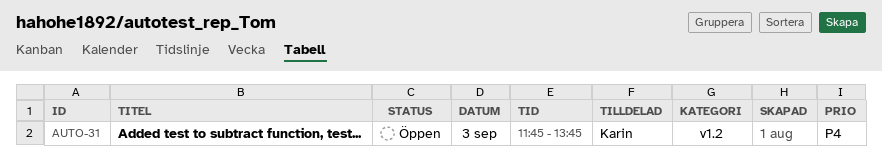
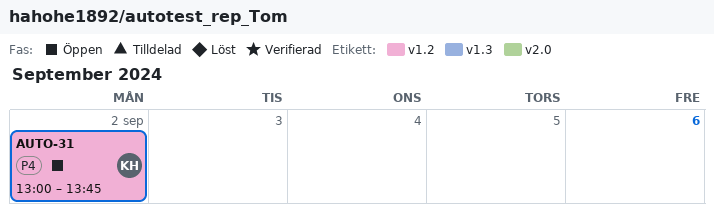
AUTO-31, day: Sep 3 -> Sep 2
AUTO-31, begins: 11:45 -> 13:00

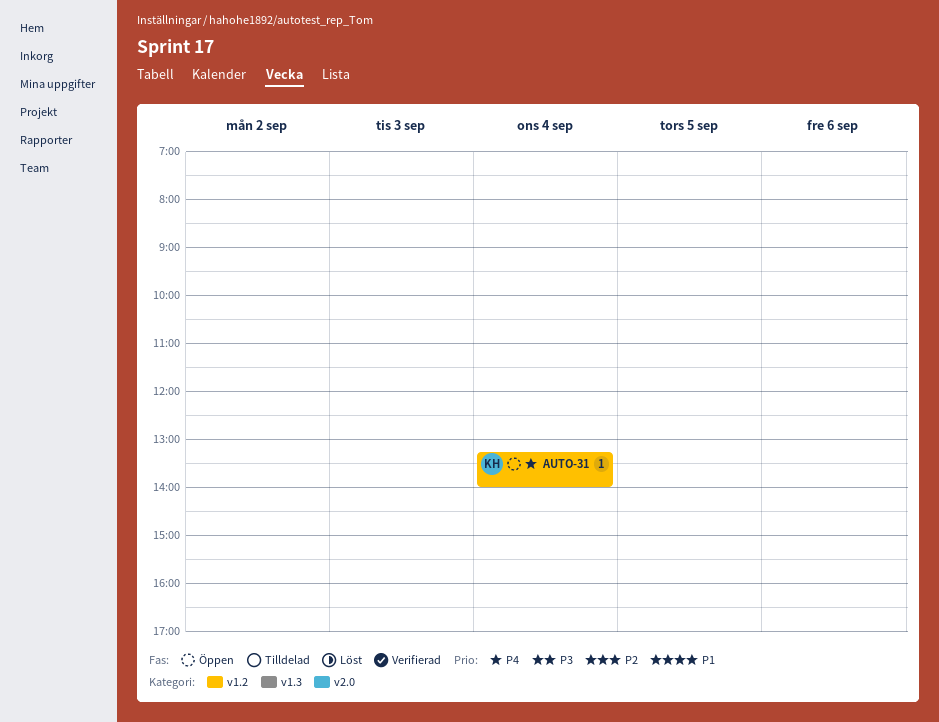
AUTO-31, day: Sep 2 -> Sep 4
AUTO-31, begins: 13:00 -> 13:15
AUTO-31, ends: 13:45 -> 14:00

